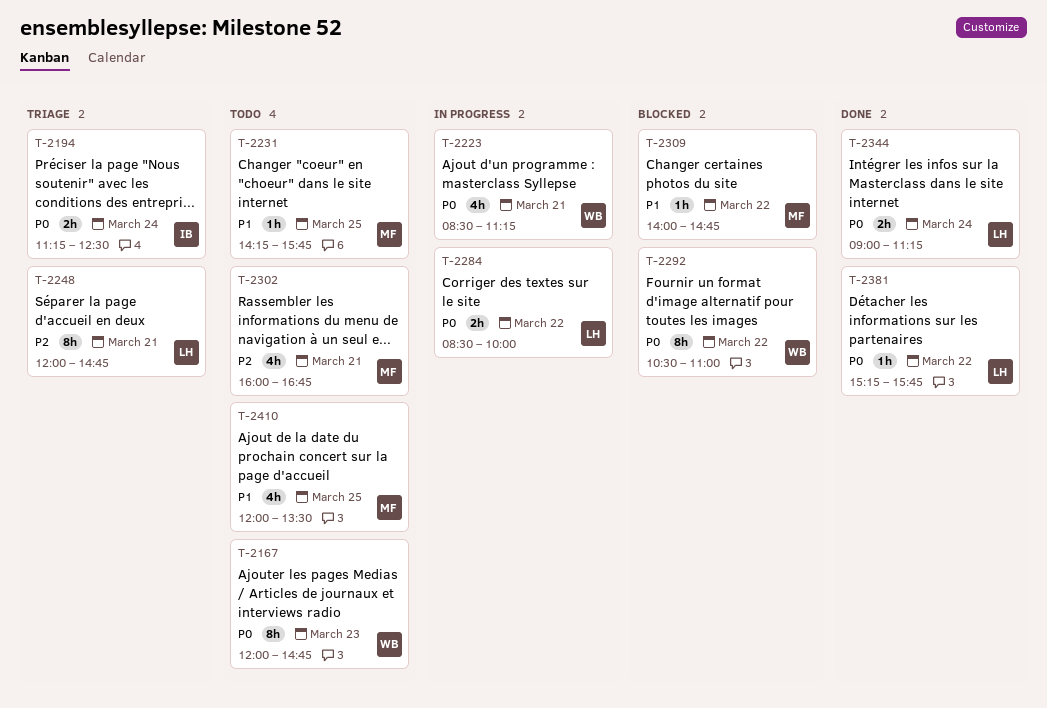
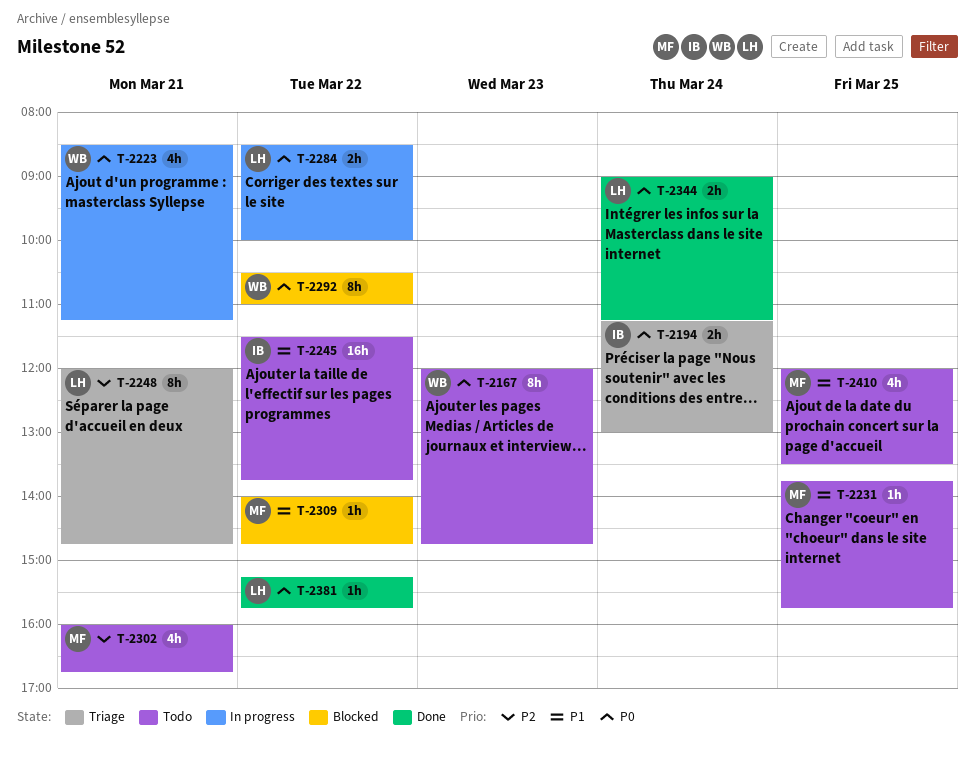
T-2194, ends: 12:30 -> 13:00
T-2231, begins: 14:15 -> 13:45
T-2245: none -> present

